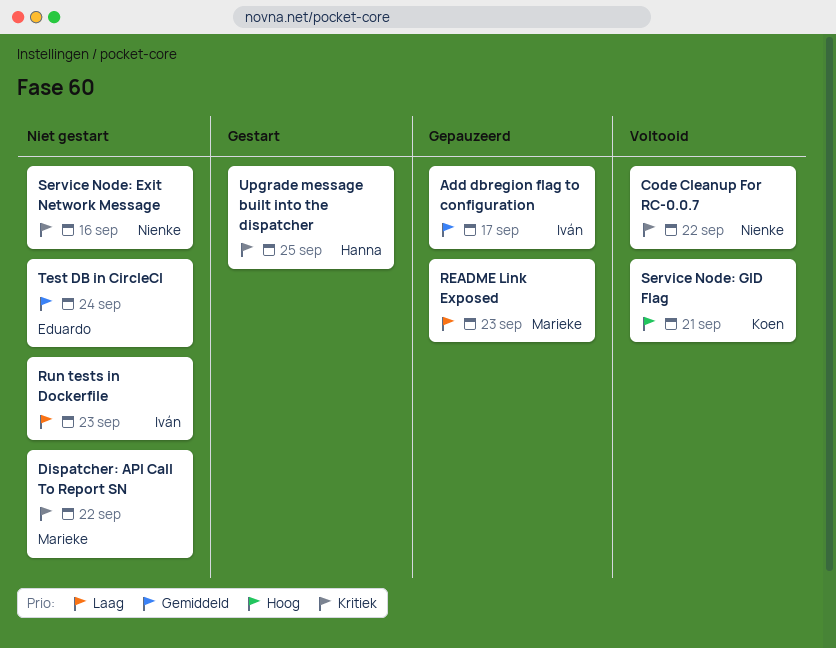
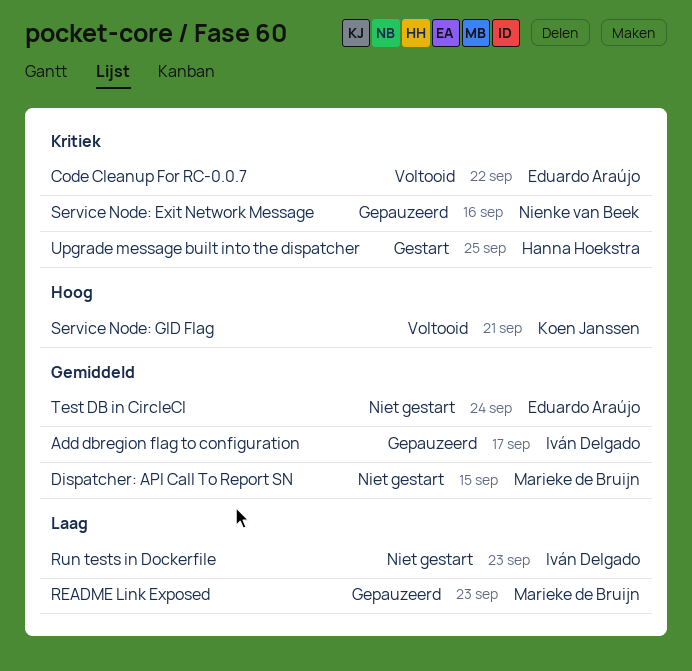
Code Cleanup For RC-0.0.7, owner: Nienke van Beek -> Eduardo Araújo
Dispatcher: API Call To Report SN, priority: Kritiek -> Gemiddeld
Dispatcher: API Call To Report SN, due: Sep 22 -> Sep 15
Service Node: Exit Network Message, status: Niet gestart -> Gepauzeerd

